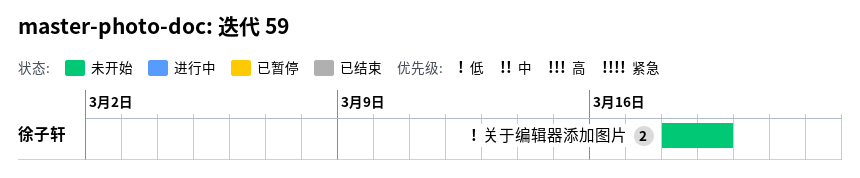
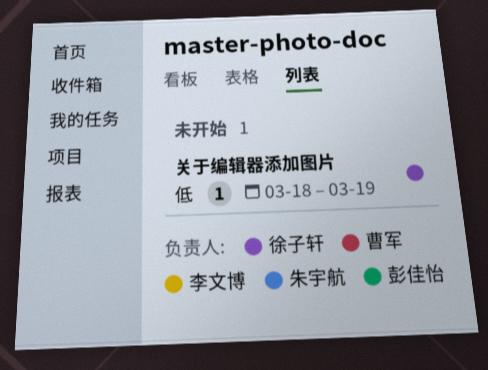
关于编辑器添加图片, estimate: 2 -> 1

